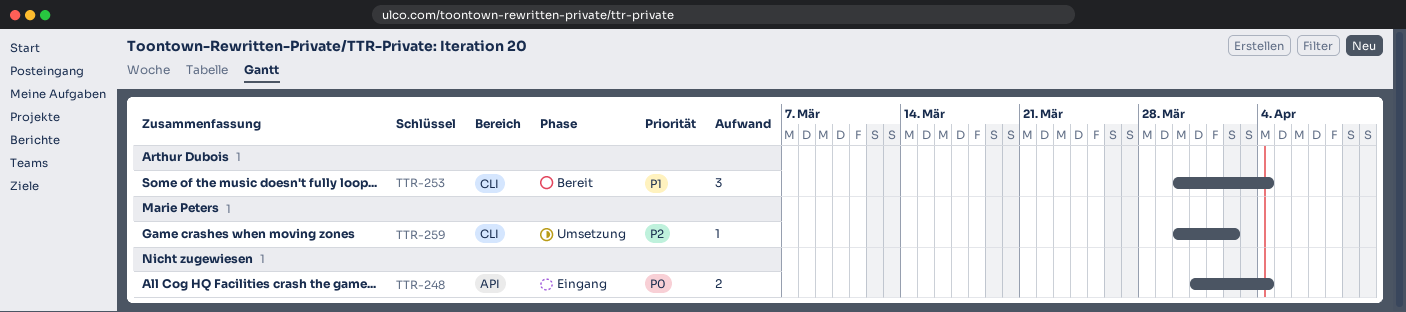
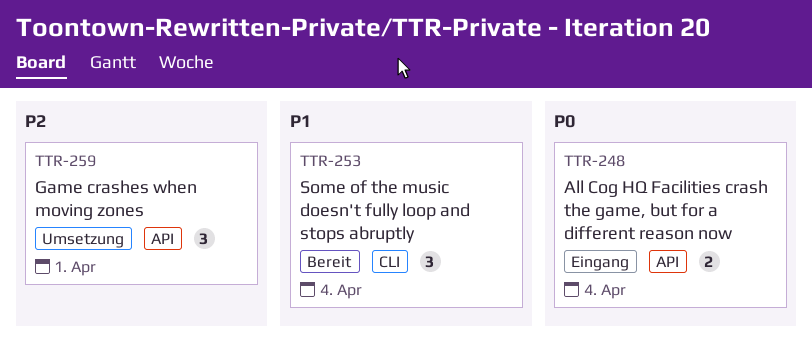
TTR-259, label: CLI -> API
TTR-259, estimate: 1 -> 3
TTR-259, due: Apr 2 -> Apr 1

